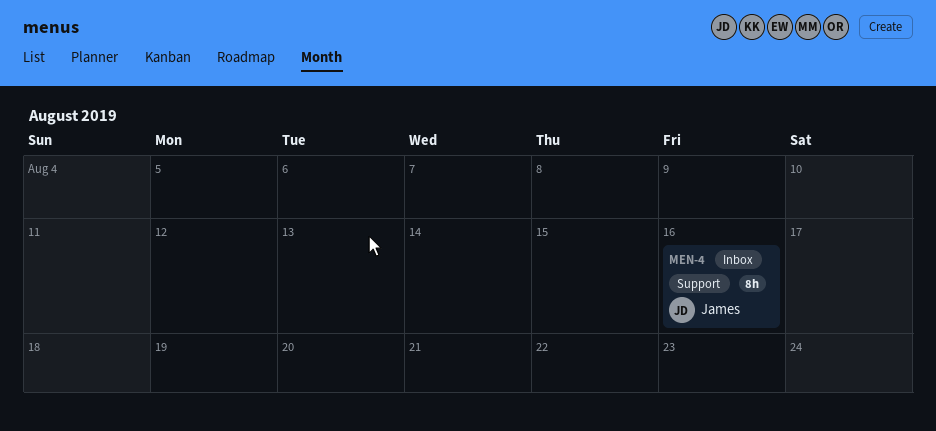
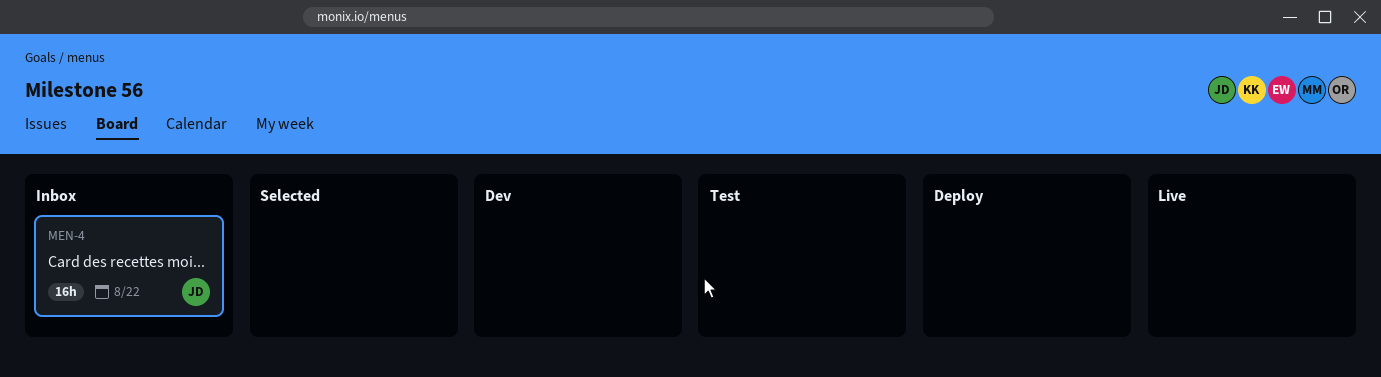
MEN-4, estimate: 8h -> 16h
MEN-4, due: Aug 16 -> Aug 22

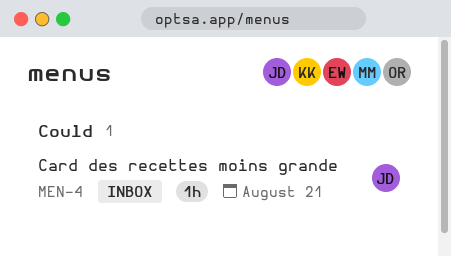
MEN-4, estimate: 16h -> 1h
MEN-4, due: Aug 22 -> Aug 21

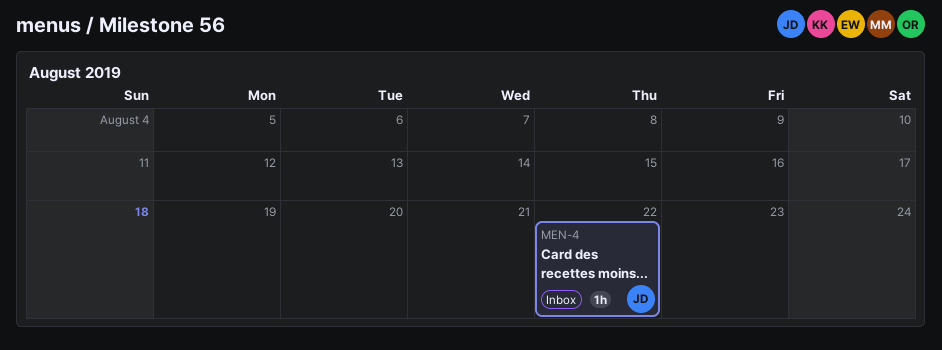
MEN-4, due: Aug 21 -> Aug 22

